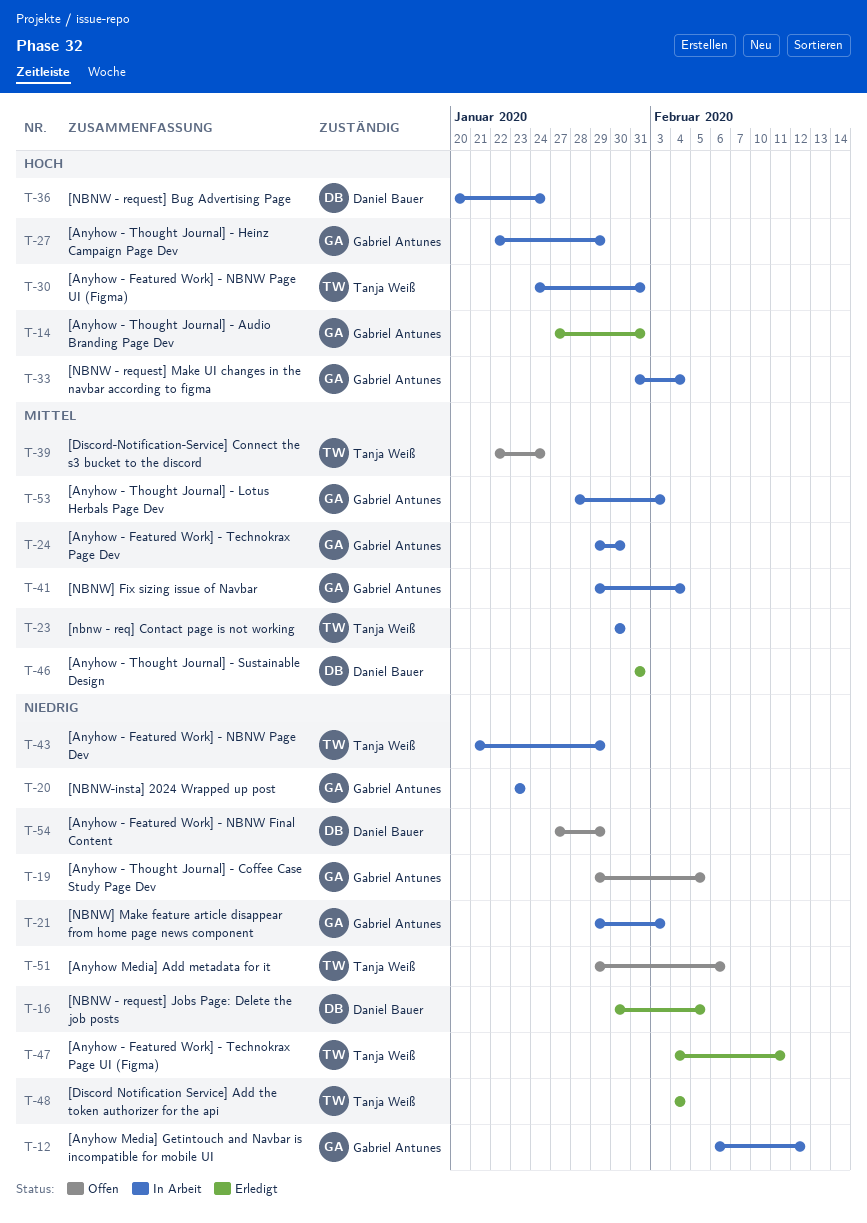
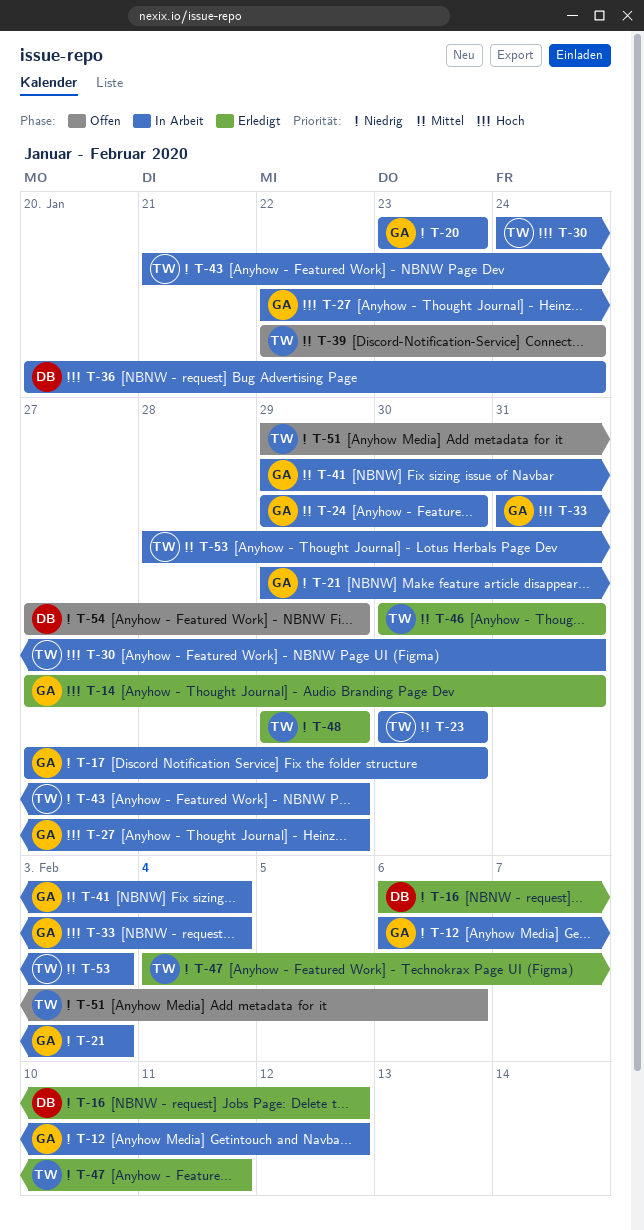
T-16, start: Jan 30 -> Feb 6
T-16, due: Feb 5 -> Feb 12
T-17: none -> present
T-19: present -> none
T-46, owner: Daniel Bauer -> Tanja Weiß
T-46, start: Jan 31 -> Jan 30
T-48, start: Feb 4 -> Jan 29
T-48, due: Feb 4 -> Jan 29
T-53, owner: Gabriel Antunes -> Tanja Weiß

